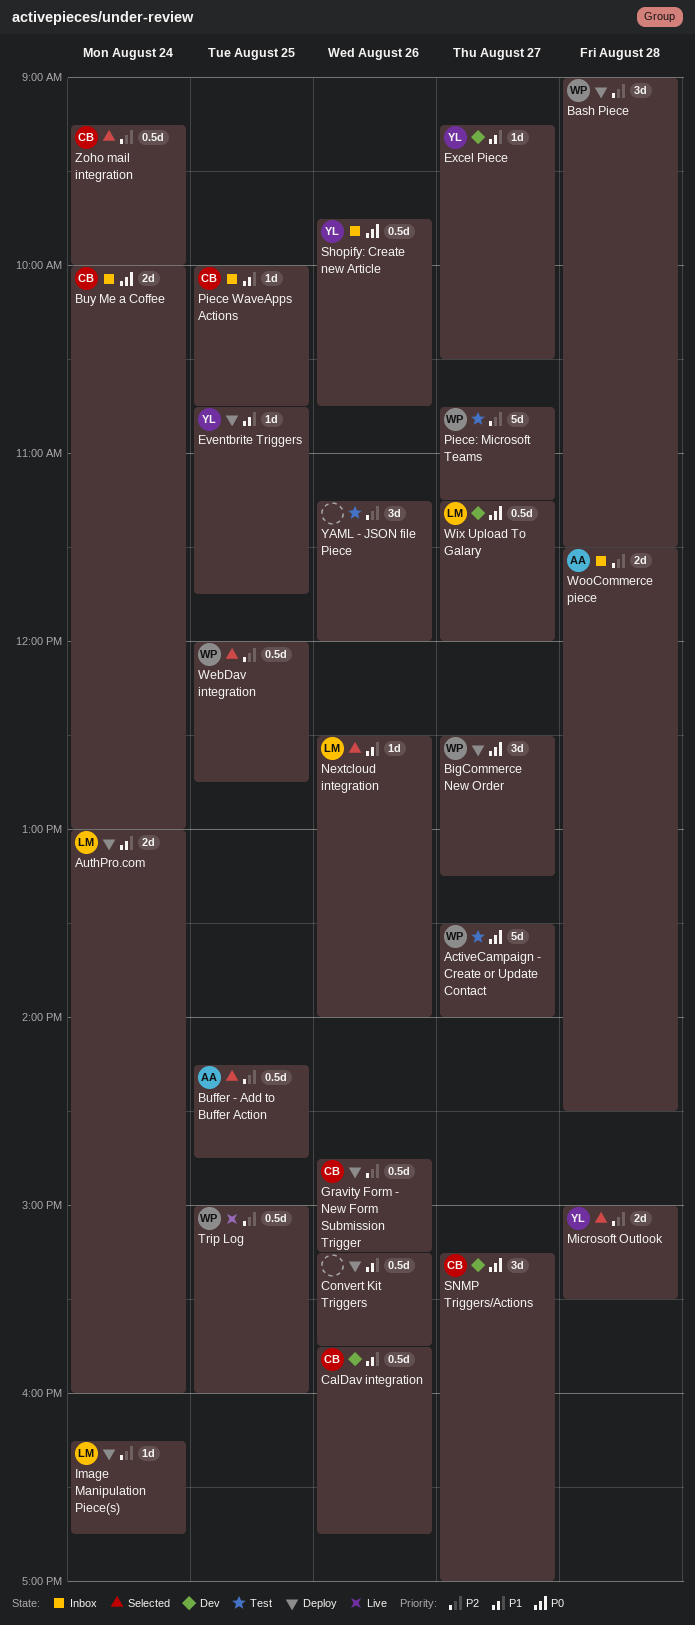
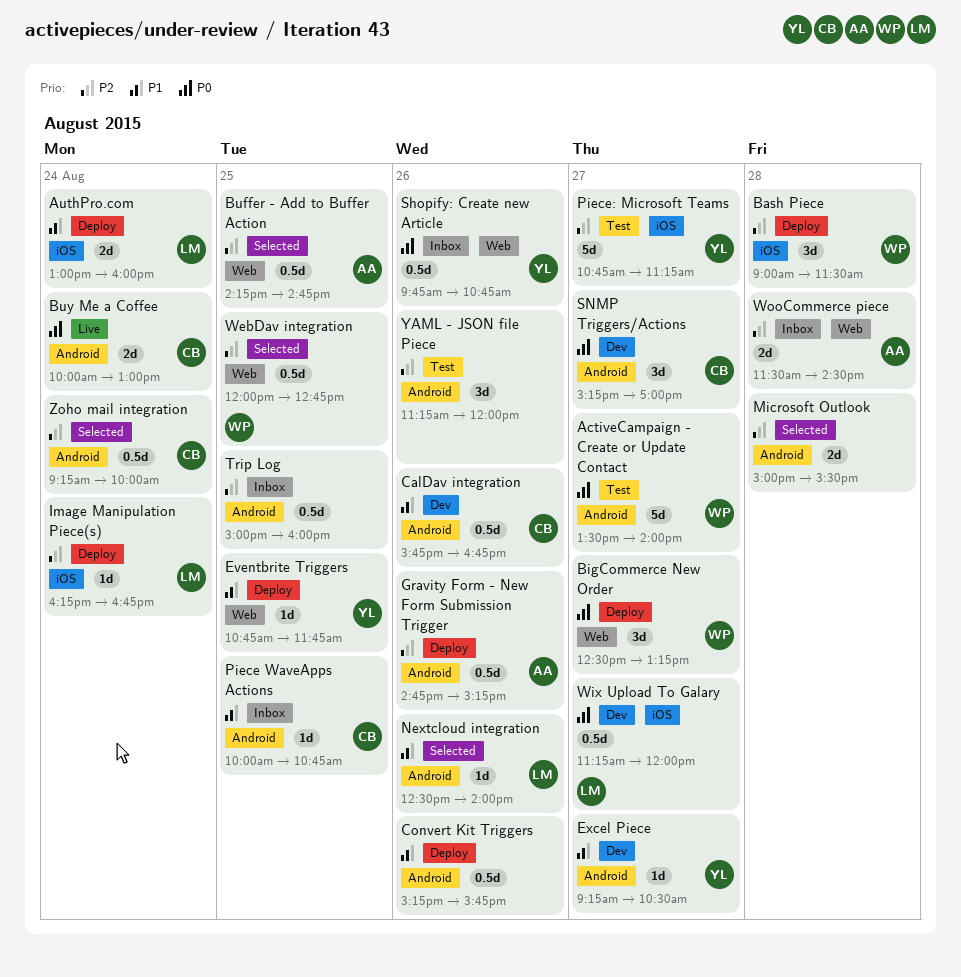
Buy Me a Coffee, status: Inbox -> Live
Gravity Form - New Form Submission Trigger, owner: CB -> AA
Microsoft Outlook, owner: YL -> none
Piece: Microsoft Teams, owner: WP -> YL
Trip Log, status: Live -> Inbox
Trip Log, owner: WP -> none

